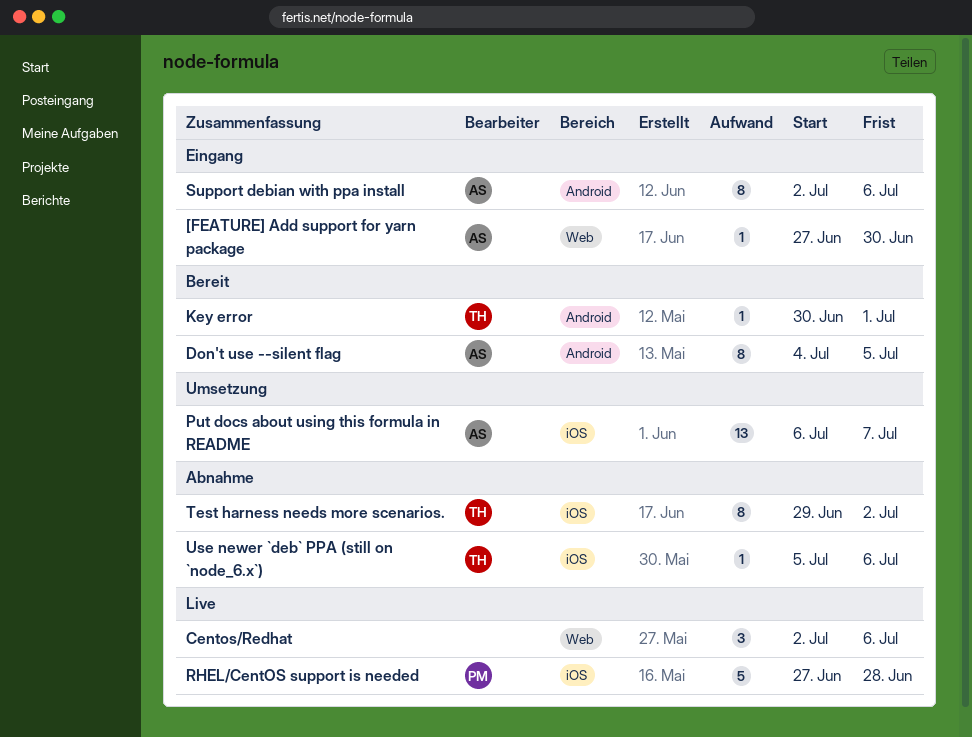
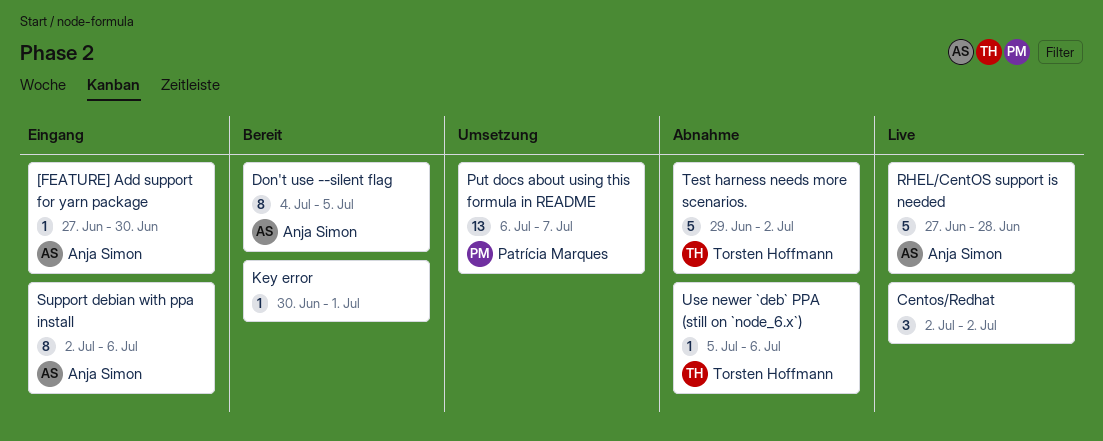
Centos/Redhat, due: Jul 6 -> Jul 2
Key error, owner: Torsten Hoffmann -> none
Put docs about using this formula in README, owner: Anja Simon -> Patrícia Marques
RHEL/CentOS support is needed, owner: Patrícia Marques -> Anja Simon
Test harness needs more scenarios., estimate: 8 -> 5

